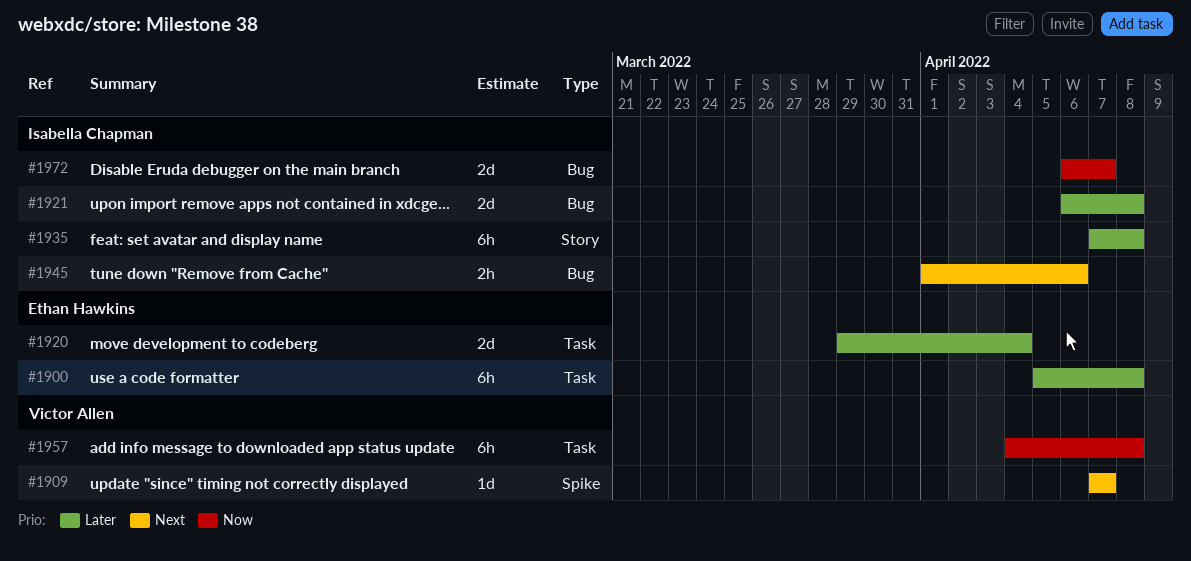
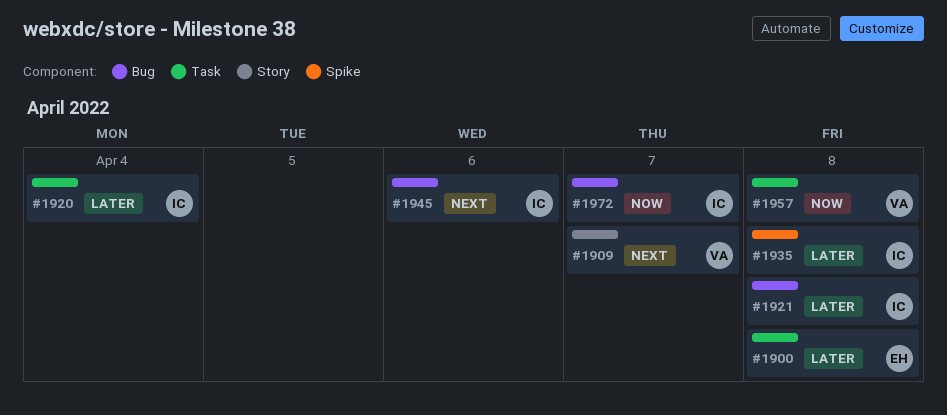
#1909, label: Spike -> Story
#1920, owner: Ethan Hawkins -> Isabella Chapman
#1935, label: Story -> Spike

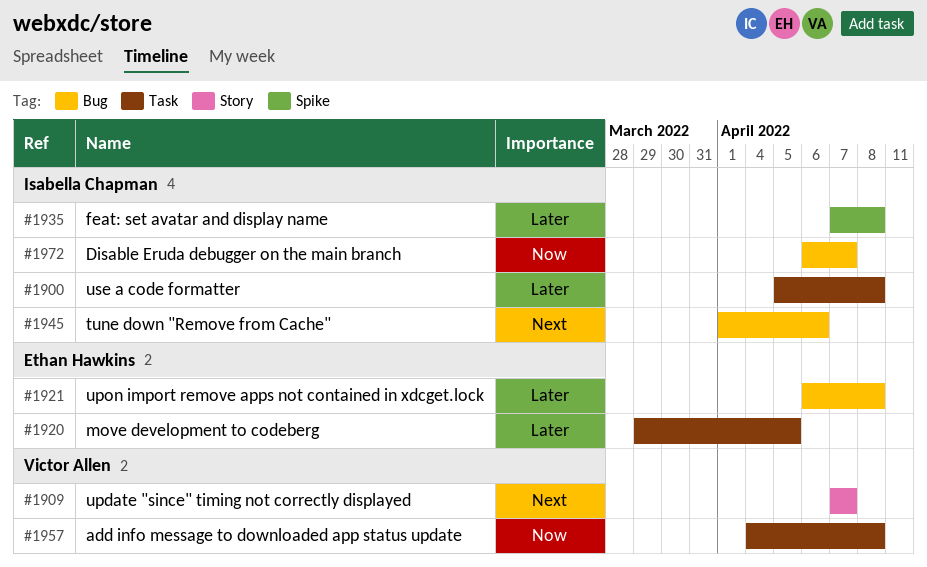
#1900, owner: Ethan Hawkins -> Isabella Chapman
#1920, owner: Isabella Chapman -> Ethan Hawkins
#1920, due: Apr 4 -> Apr 5
#1921, owner: Isabella Chapman -> Ethan Hawkins

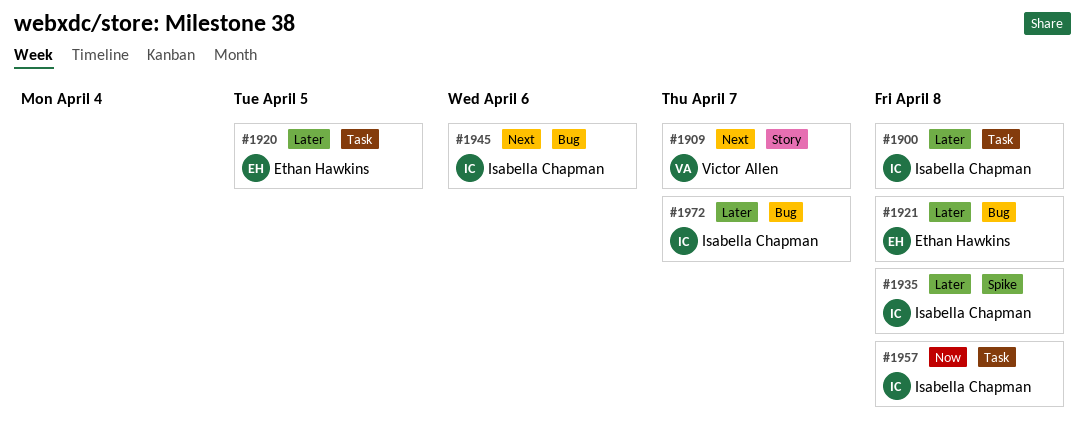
#1957, owner: Victor Allen -> Isabella Chapman
#1972, priority: Now -> Later

